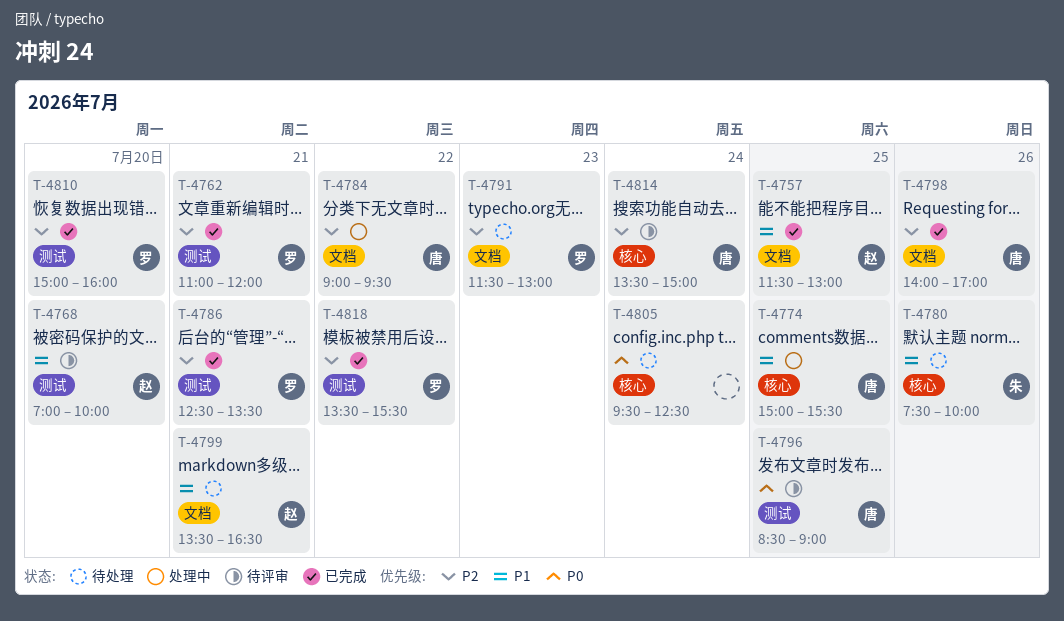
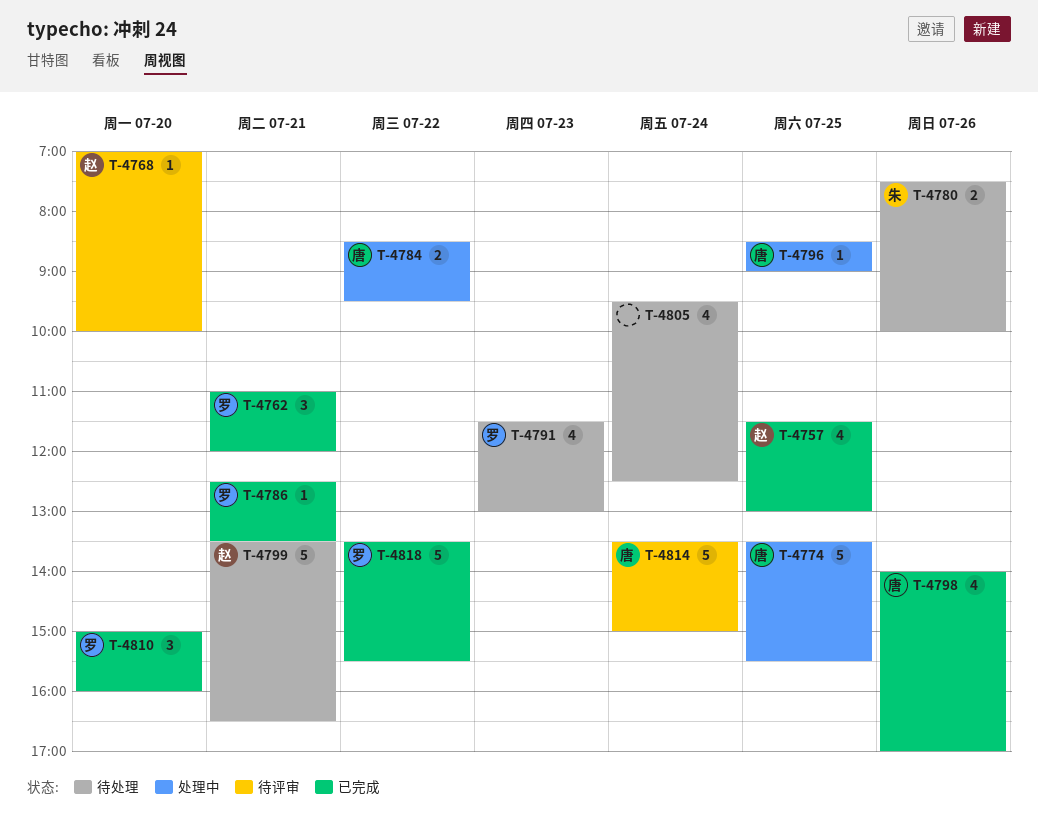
T-4774, begins: 15:00 -> 13:30
T-4784, begins: 09:00 -> 08:30
T-4796, status: 待评审 -> 处理中

